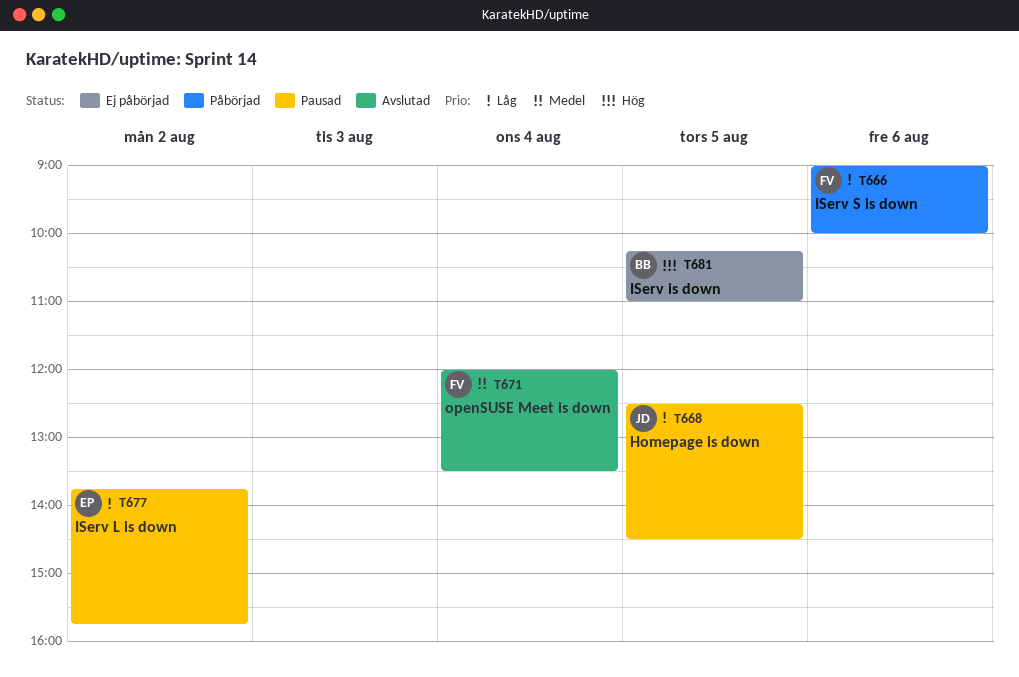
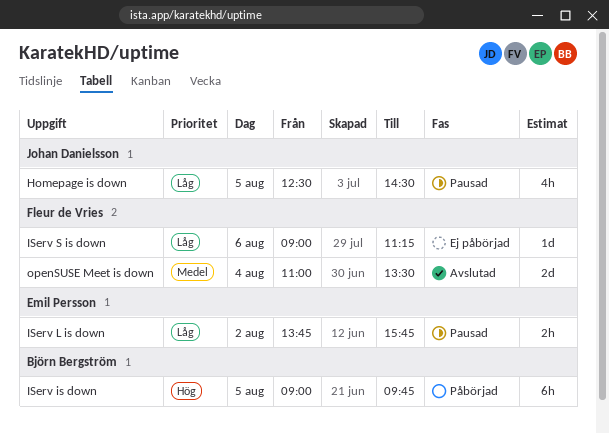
IServ is down, status: Ej påbörjad -> Påbörjad
IServ is down, begins: 10:15 -> 09:00
IServ is down, ends: 11:00 -> 09:45
IServ S is down, status: Påbörjad -> Ej påbörjad
IServ S is down, ends: 10:00 -> 11:15
openSUSE Meet is down, begins: 12:00 -> 11:00

